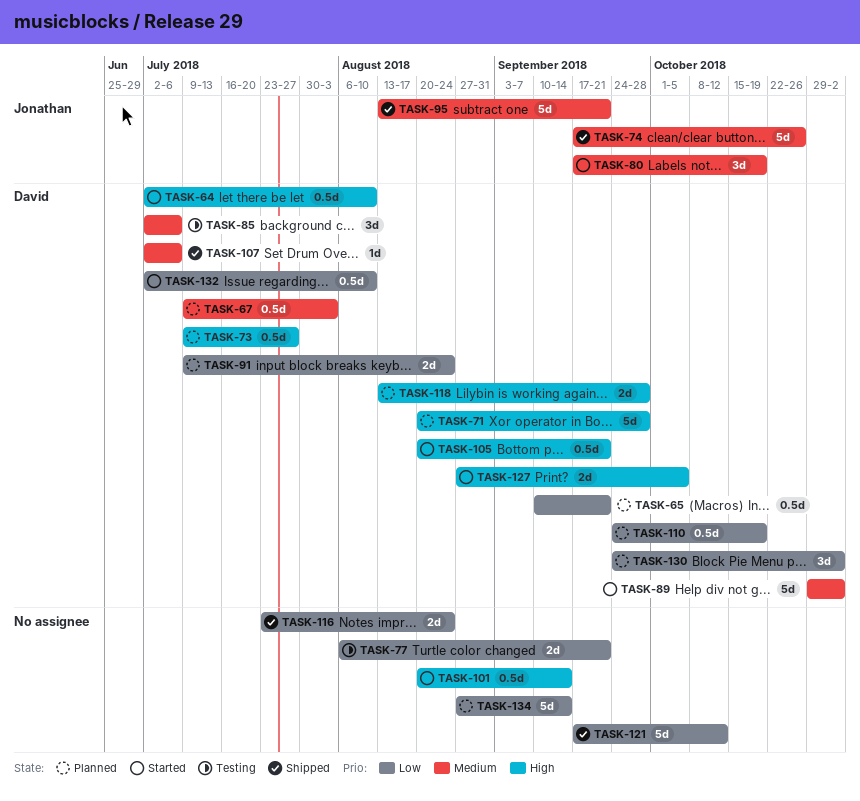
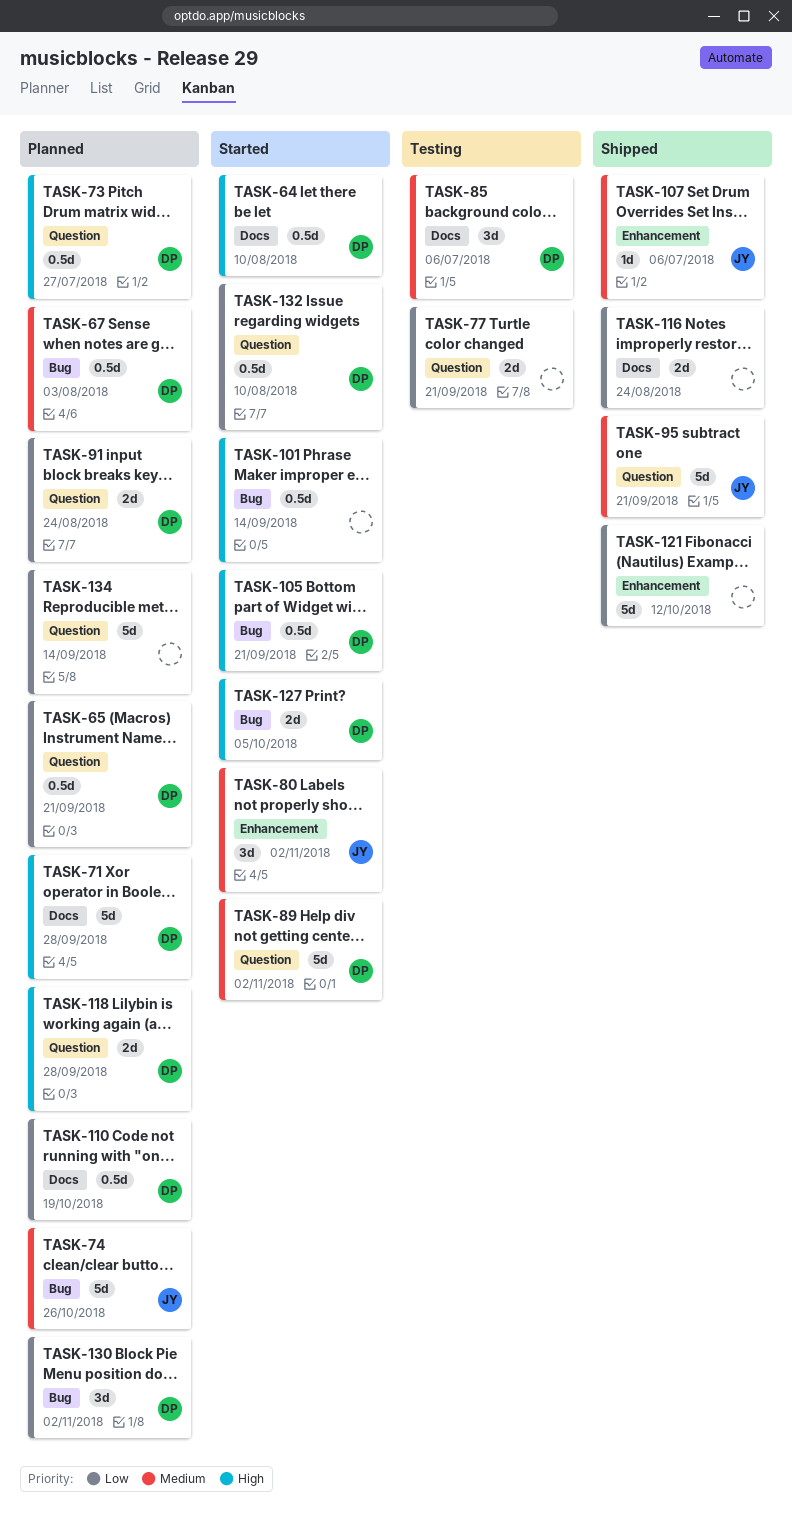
TASK-74, status: Shipped -> Planned
TASK-80, due: Oct 19 -> Nov 2
TASK-107, owner: David -> Jonathan

